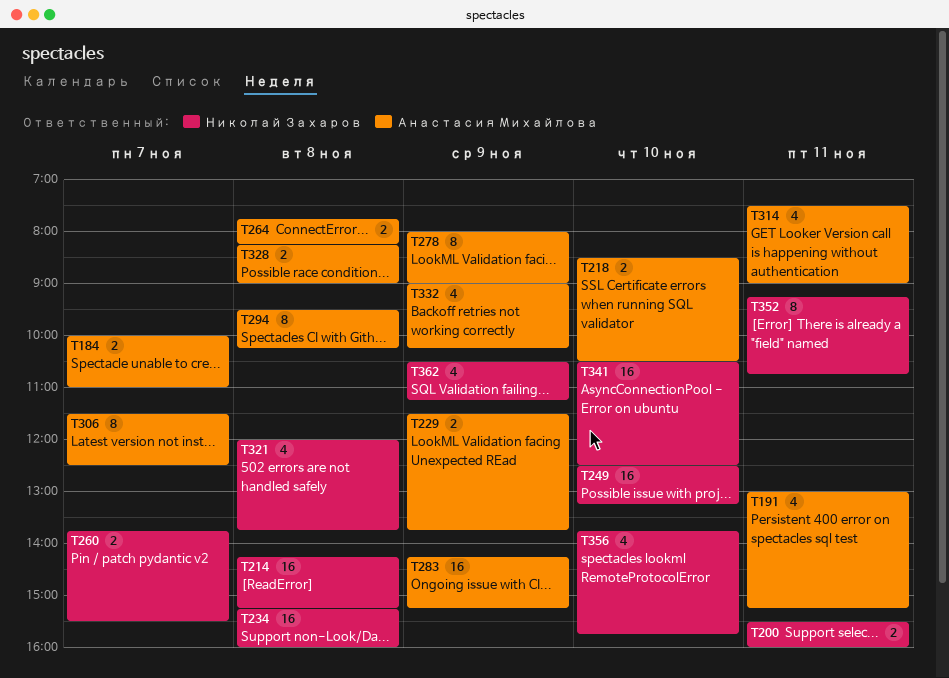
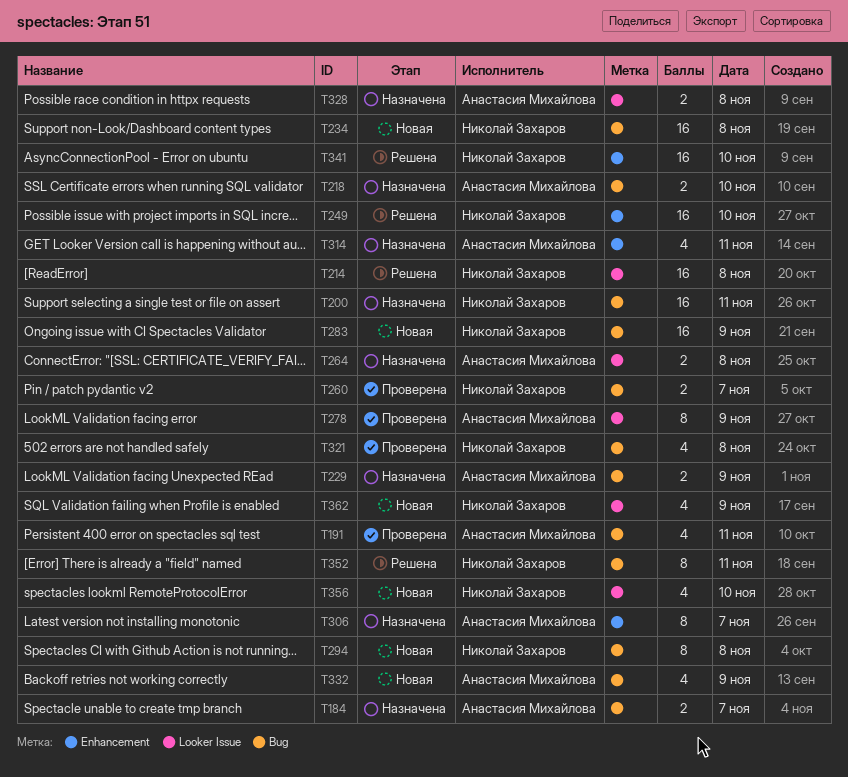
T200, estimate: 2 -> 16
T283, owner: Анастасия Михайлова -> Николай Захаров
T294, owner: Анастасия Михайлова -> Николай Захаров

